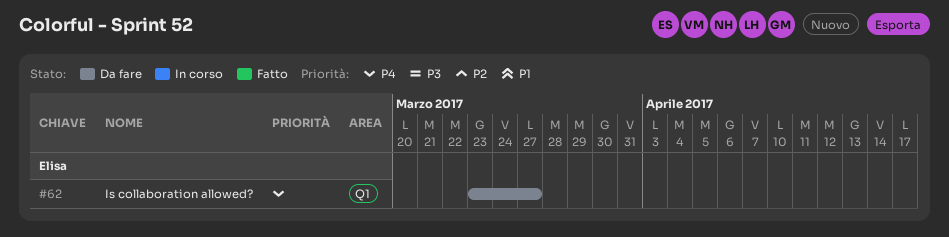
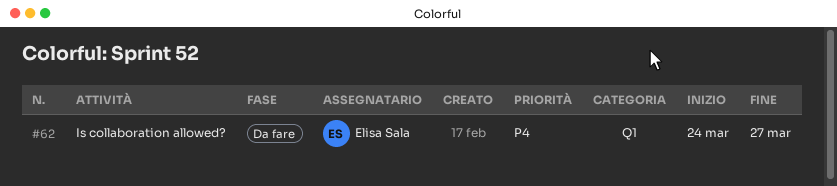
#62, start: Mar 23 -> Mar 24

